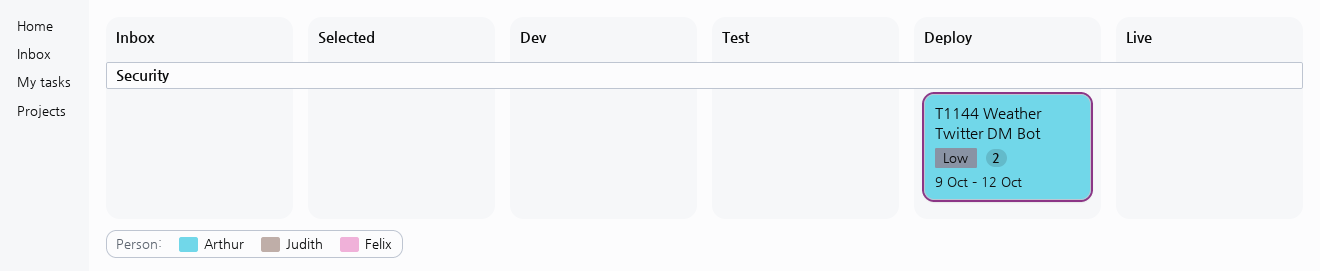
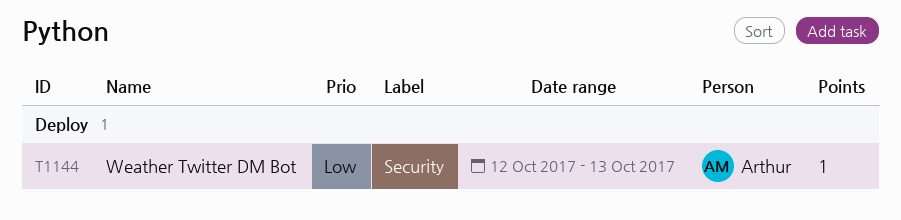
T1144, estimate: 2 -> 1
T1144, start: Oct 9 -> Oct 12
T1144, due: Oct 12 -> Oct 13

